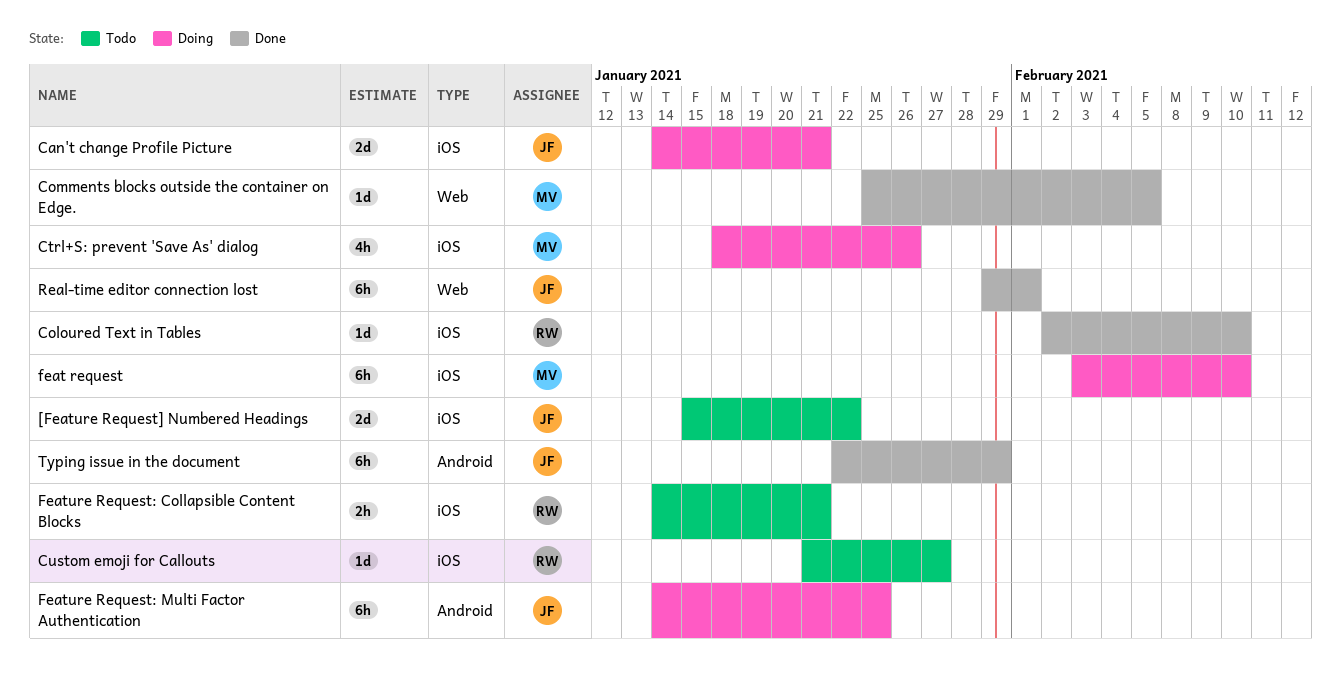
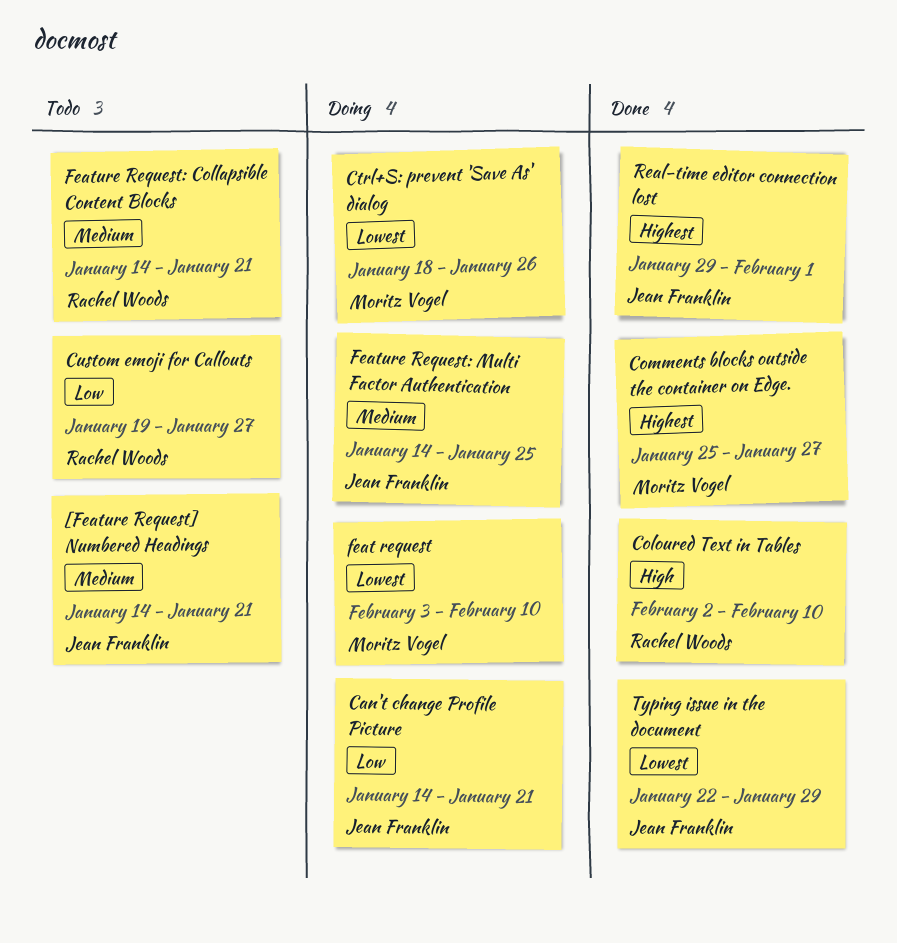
[Feature Request] Numbered Headings, start: Jan 15 -> Jan 14
[Feature Request] Numbered Headings, due: Jan 22 -> Jan 21
Comments blocks outside the container on Edge., due: Feb 5 -> Jan 27
Custom emoji for Callouts, start: Jan 21 -> Jan 19

